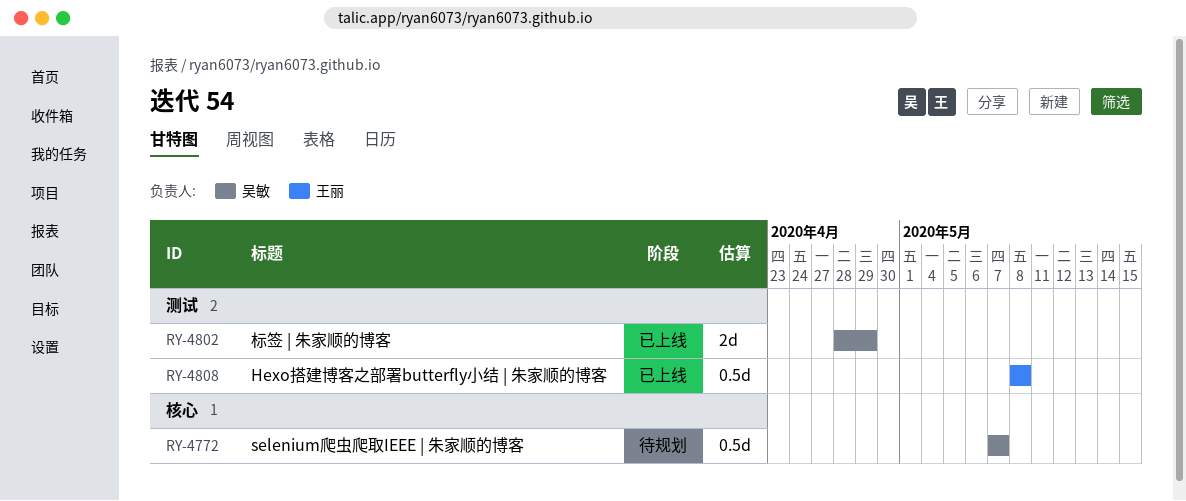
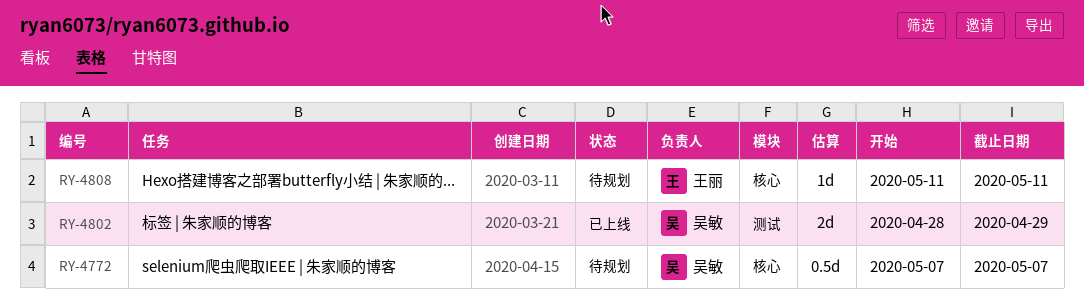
RY-4808, status: 已上线 -> 待规划
RY-4808, label: 测试 -> 核心
RY-4808, estimate: 0.5d -> 1d
RY-4808, start: May 8 -> May 11
RY-4808, due: May 8 -> May 11

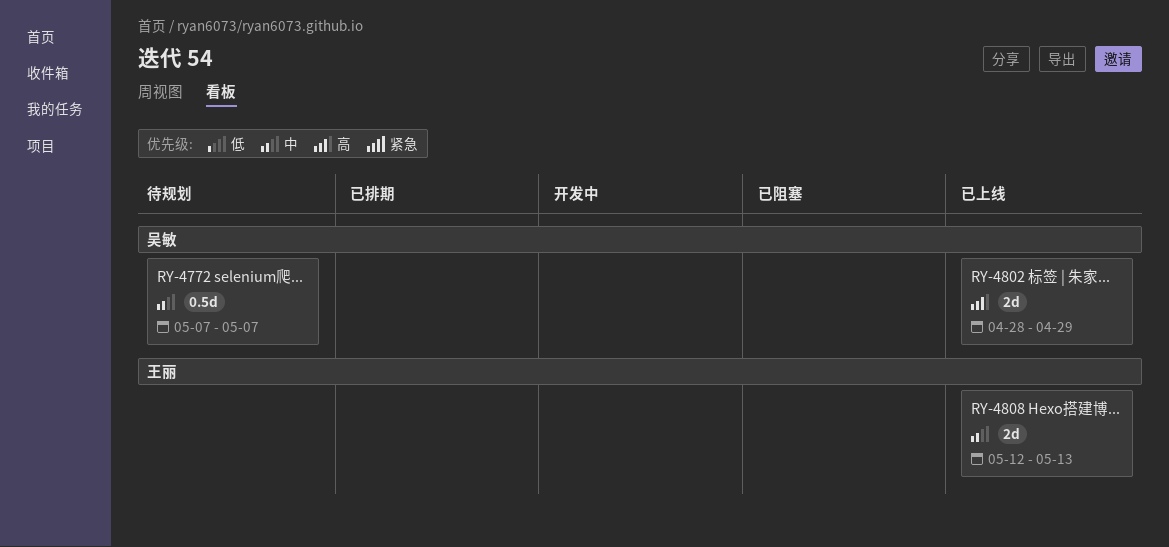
RY-4808, status: 待规划 -> 已上线
RY-4808, estimate: 1d -> 2d
RY-4808, start: May 11 -> May 12
RY-4808, due: May 11 -> May 13

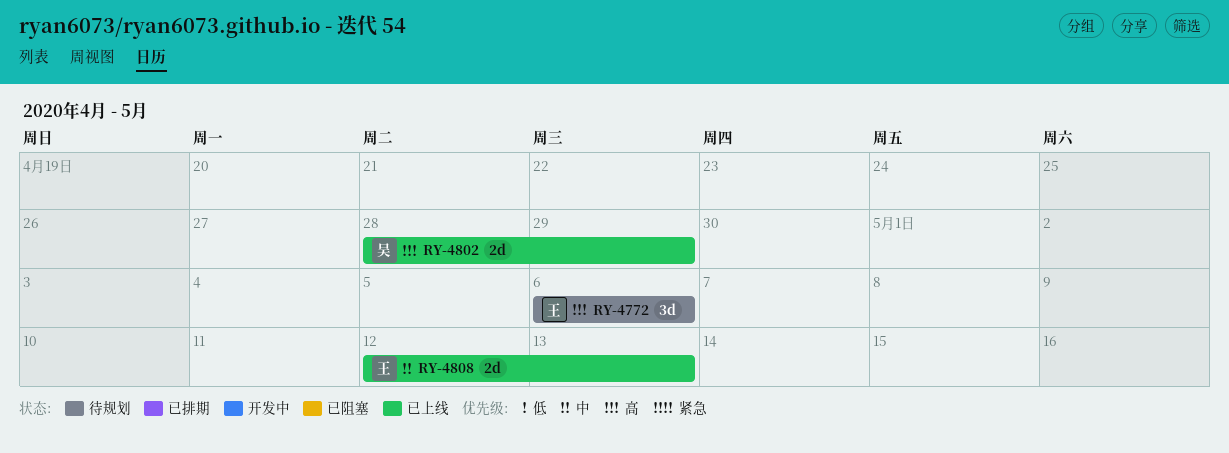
RY-4772, owner: 吴敏 -> 王丽
RY-4772, priority: 中 -> 高
RY-4772, estimate: 0.5d -> 3d
RY-4772, start: May 7 -> May 6
RY-4772, due: May 7 -> May 6

